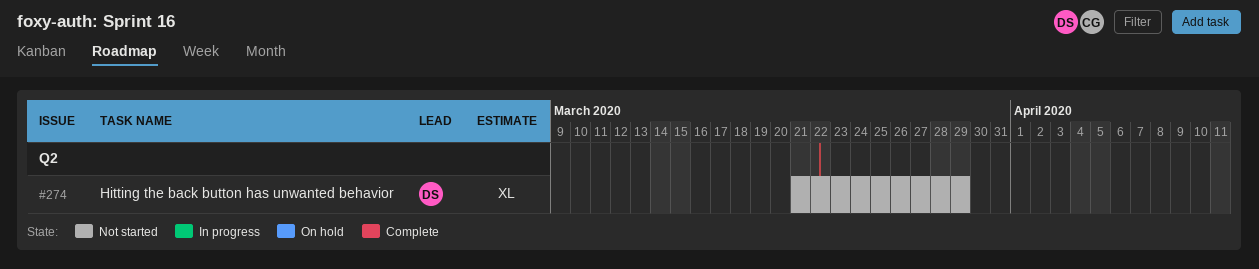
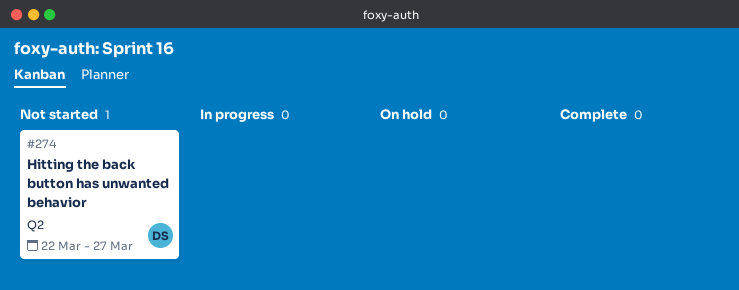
#274, start: Mar 21 -> Mar 22
#274, due: Mar 29 -> Mar 27

